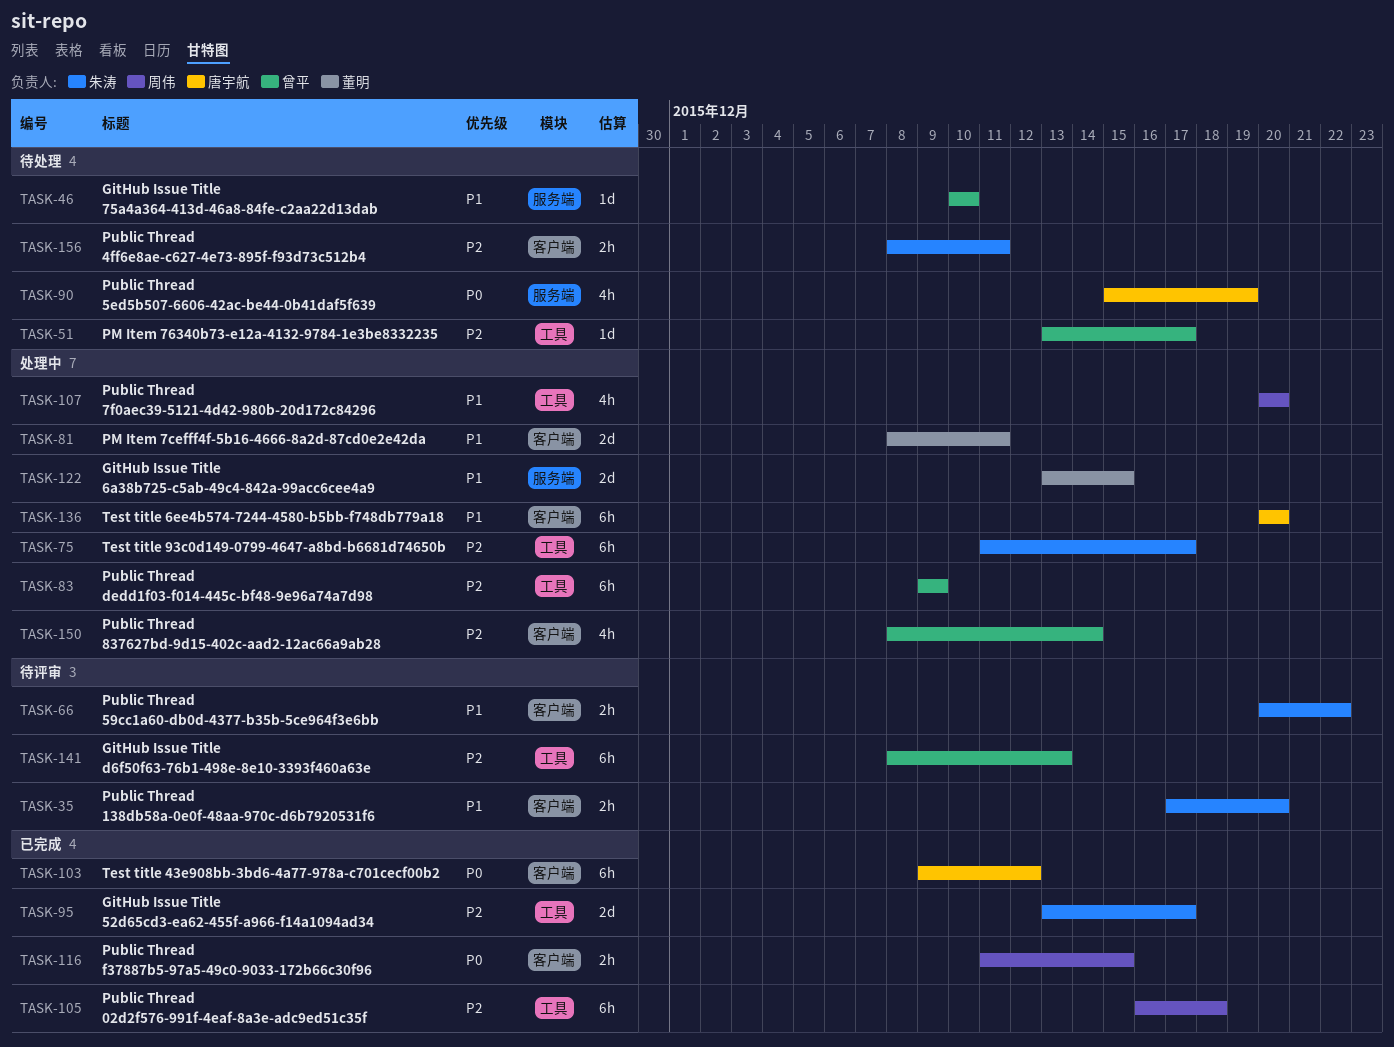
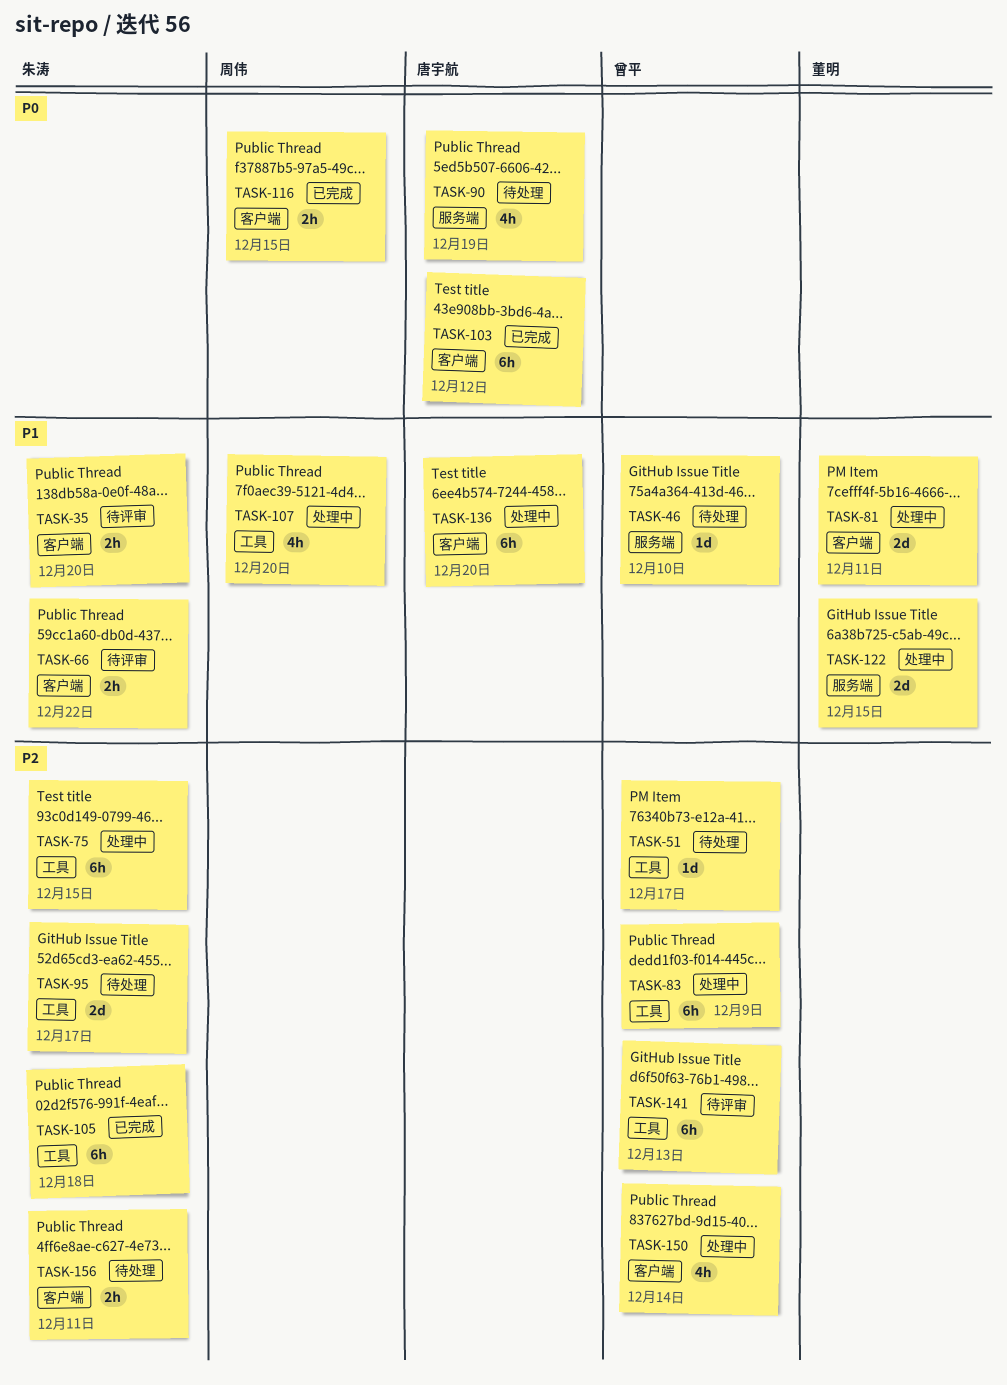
TASK-75, due: Dec 17 -> Dec 15
TASK-95, status: 已完成 -> 待处理
TASK-105, owner: 周伟 -> 朱涛

